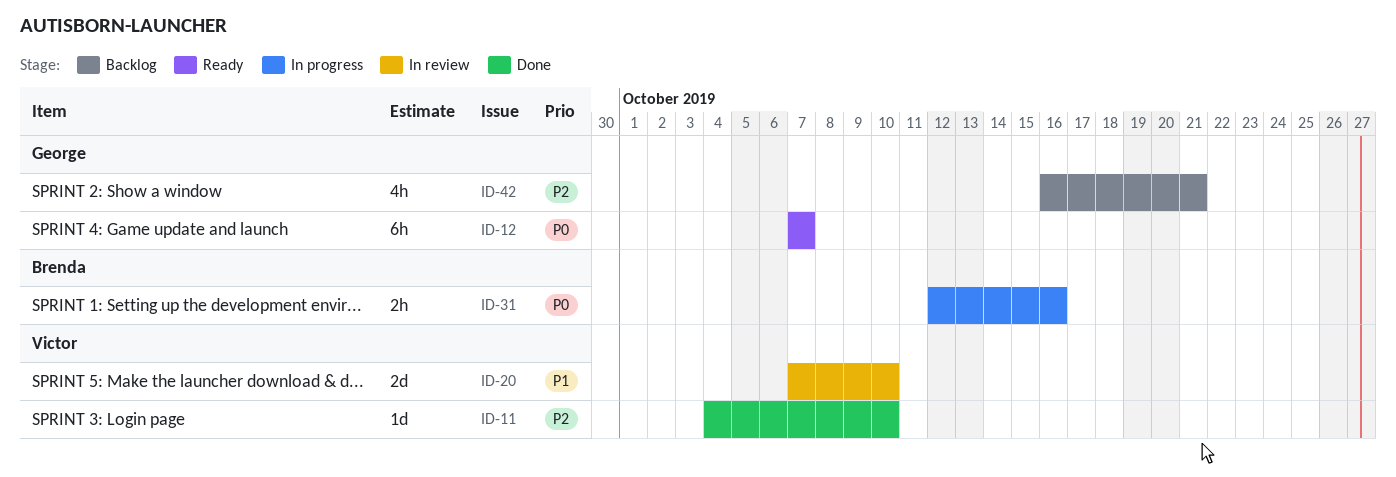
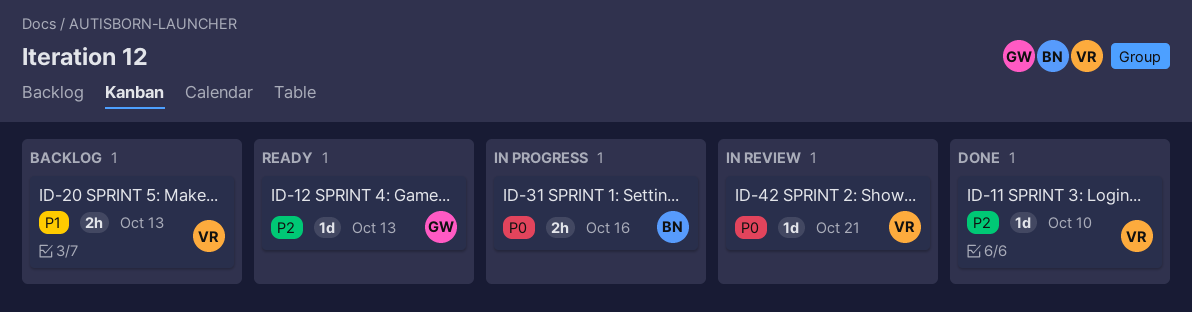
ID-12, priority: P0 -> P2
ID-12, estimate: 6h -> 1d
ID-12, due: Oct 7 -> Oct 13
ID-20, status: In review -> Backlog
ID-20, estimate: 2d -> 2h
ID-20, due: Oct 10 -> Oct 13
ID-42, status: Backlog -> In review
ID-42, owner: George -> Victor
ID-42, priority: P2 -> P0
ID-42, estimate: 4h -> 1d

